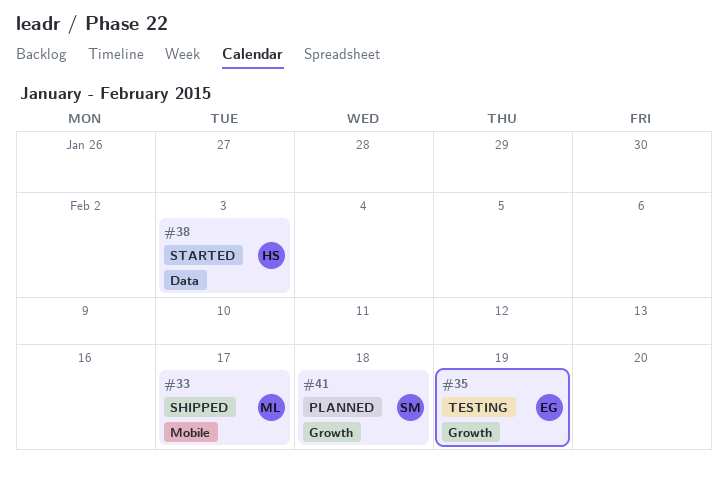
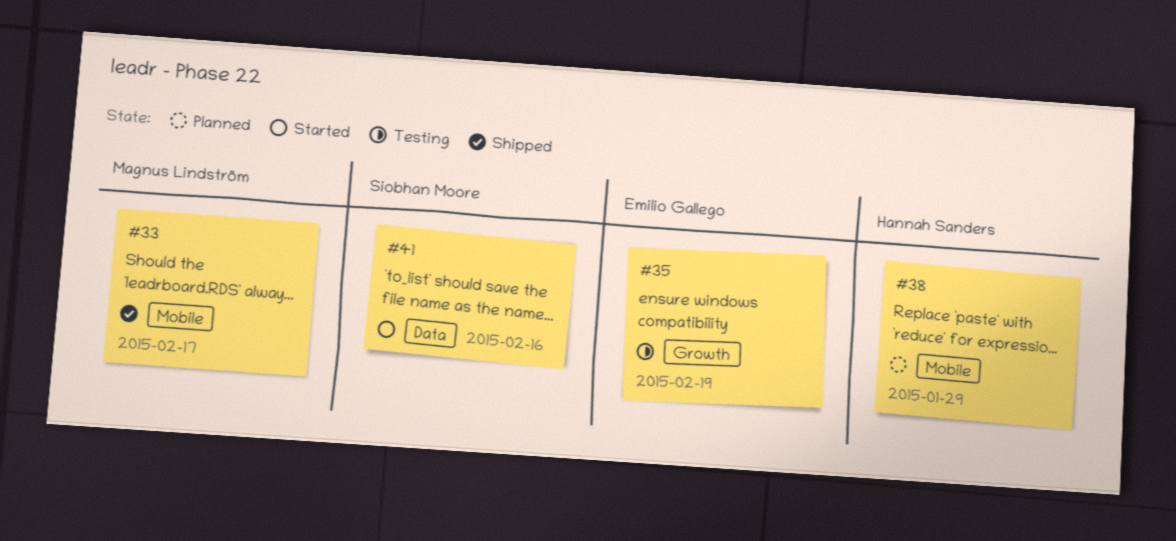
#38, status: Started -> Planned
#38, label: Data -> Mobile
#38, due: Feb 3 -> Jan 29
#41, status: Planned -> Started
#41, label: Growth -> Data
#41, due: Feb 18 -> Feb 16

